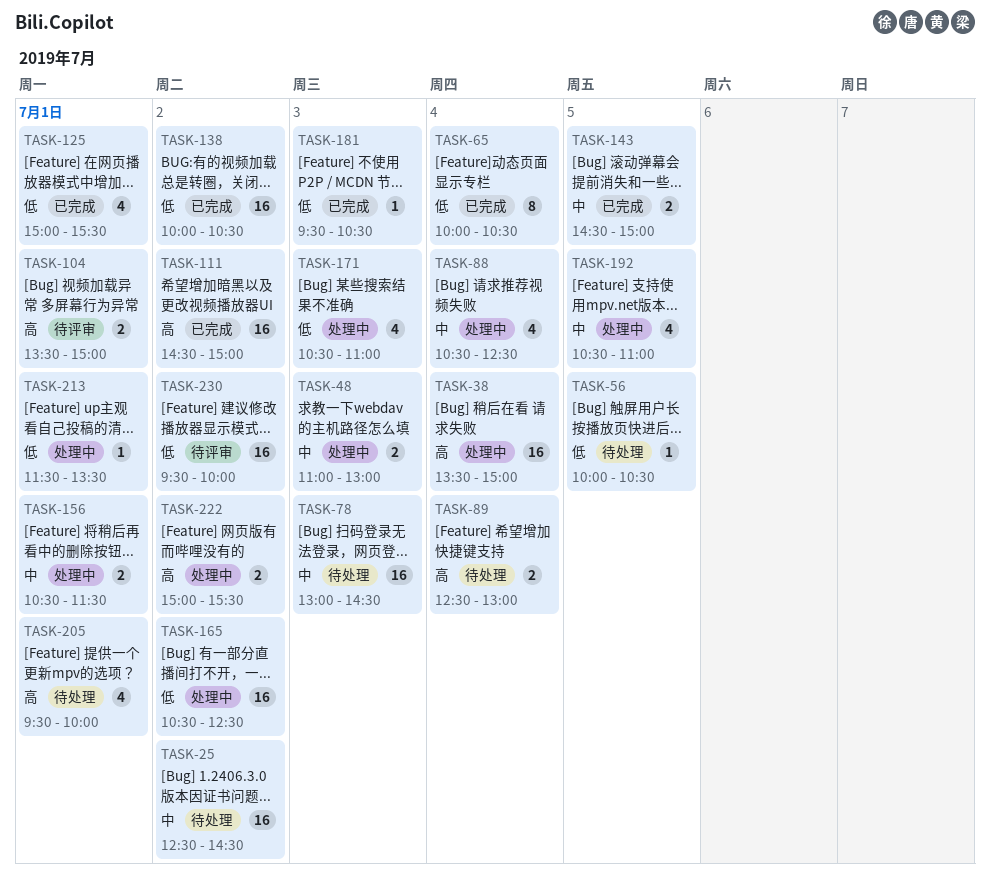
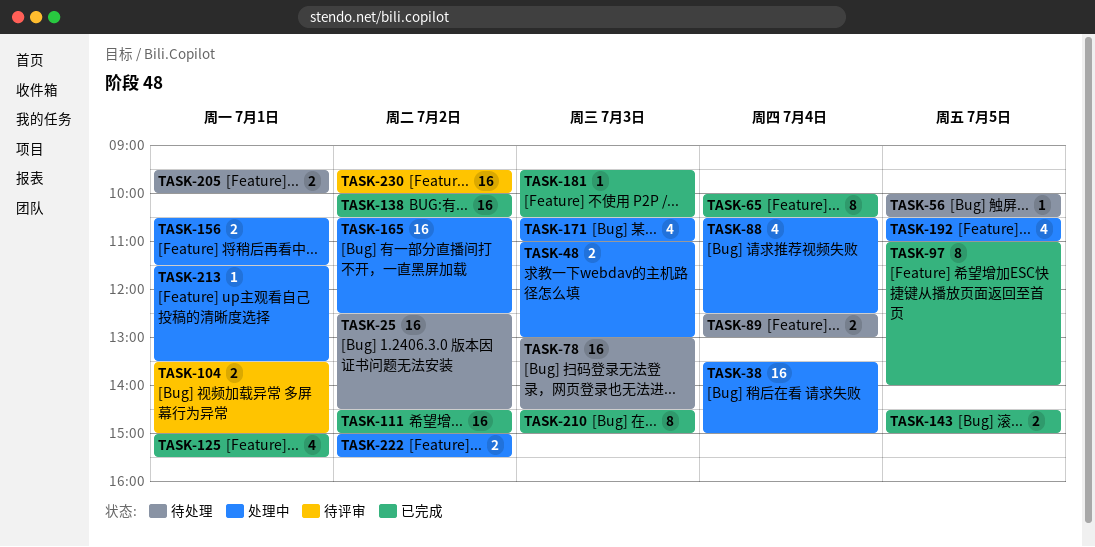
TASK-97: none -> present
TASK-205, estimate: 4 -> 2
TASK-210: none -> present

